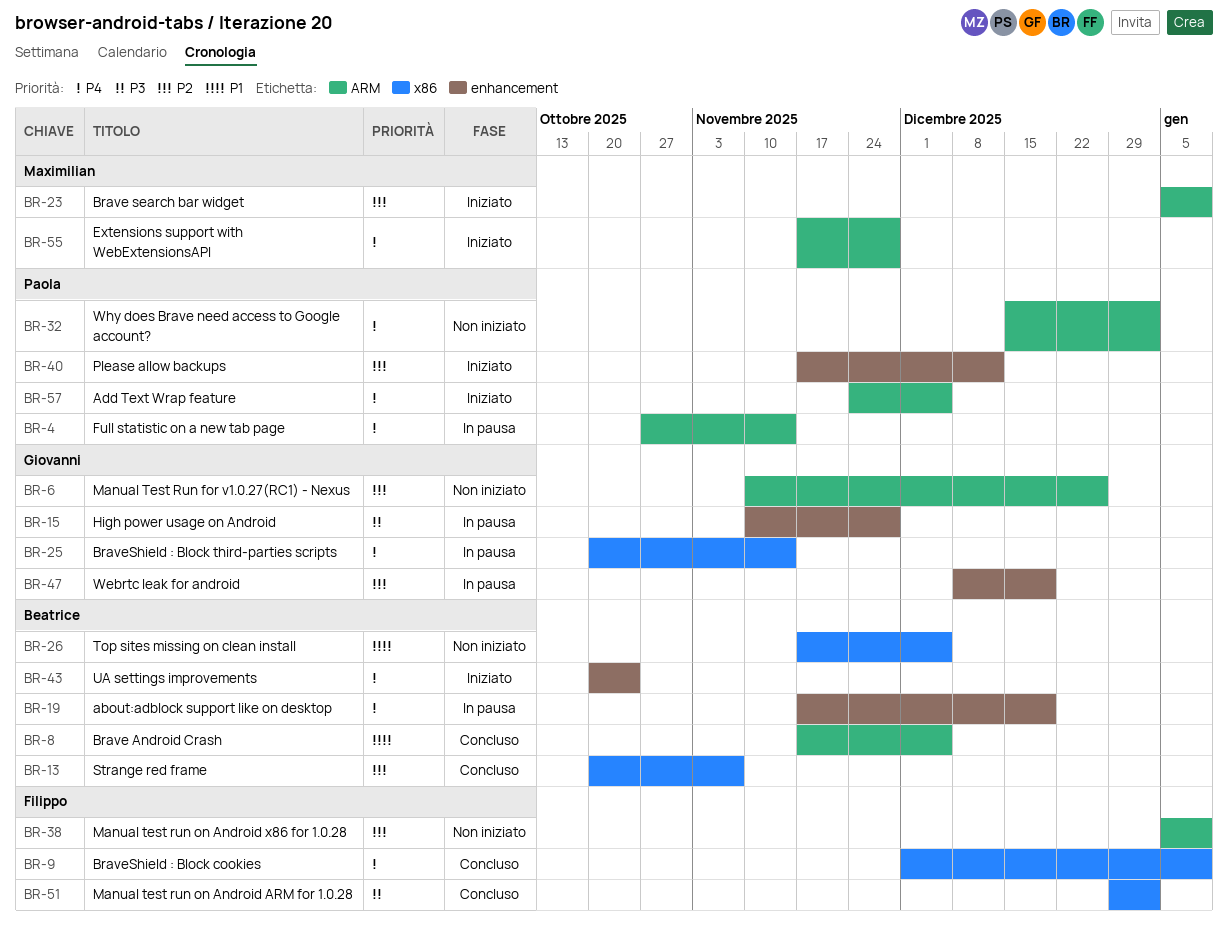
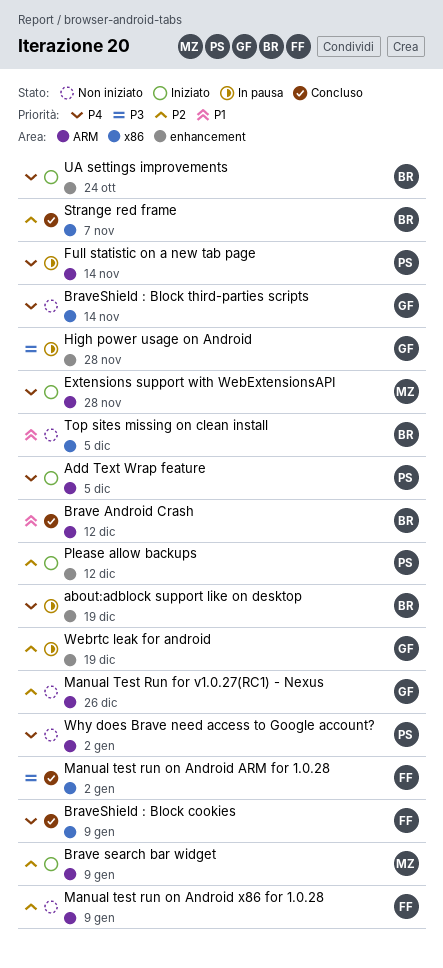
Brave Android Crash, due: Dec 5 -> Dec 12
BraveShield : Block third-parties scripts, status: In pausa -> Non iniziato

